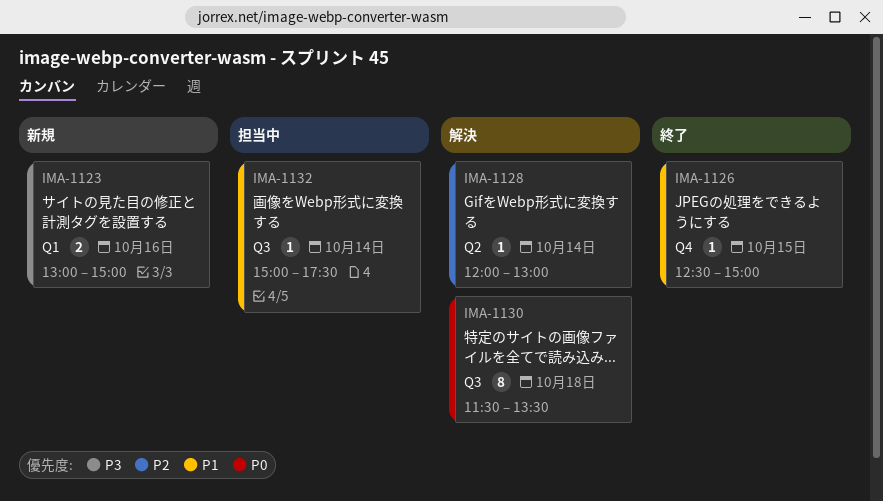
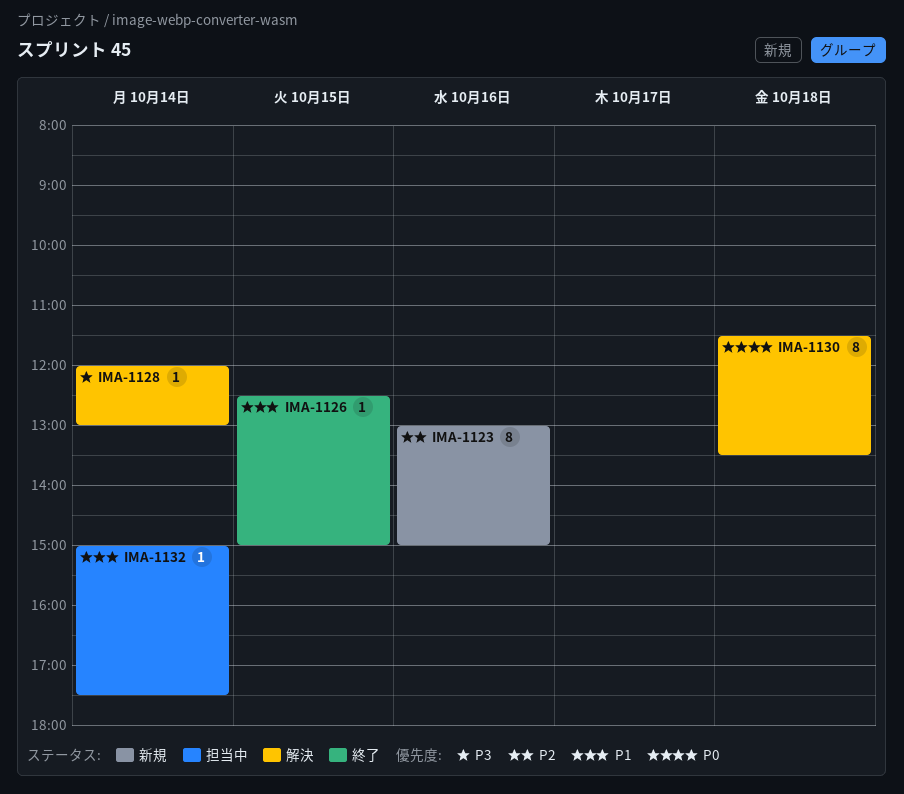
IMA-1123, priority: P3 -> P2
IMA-1123, estimate: 2 -> 8
IMA-1128, priority: P2 -> P3

